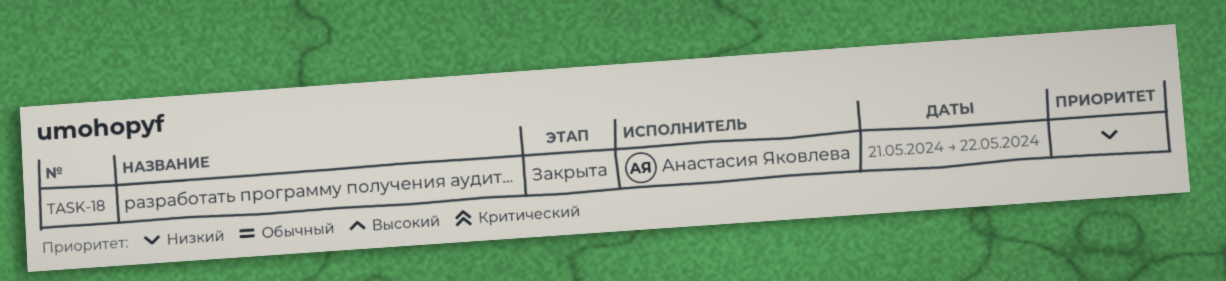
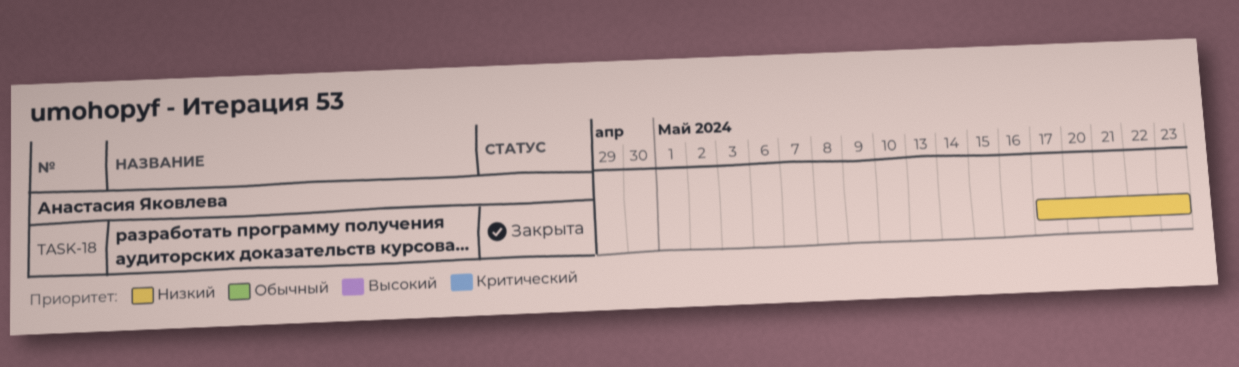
TASK-18, start: May 21 -> May 17
TASK-18, due: May 22 -> May 23

